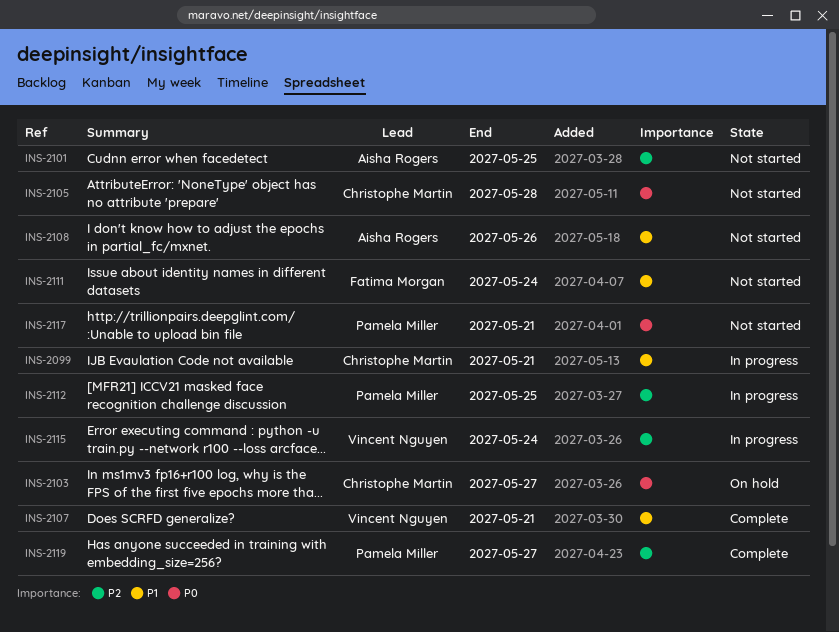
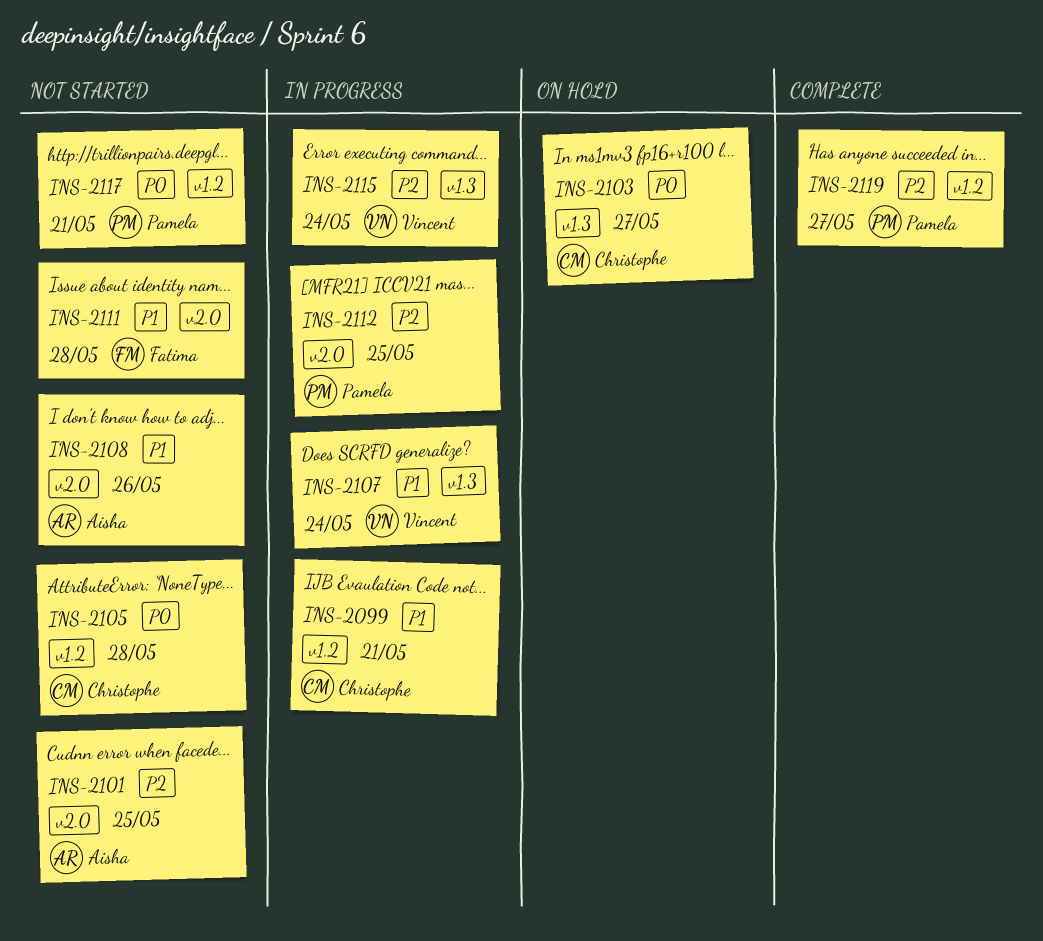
INS-2107, status: Complete -> In progress
INS-2107, due: May 21 -> May 24
INS-2111, due: May 24 -> May 28

